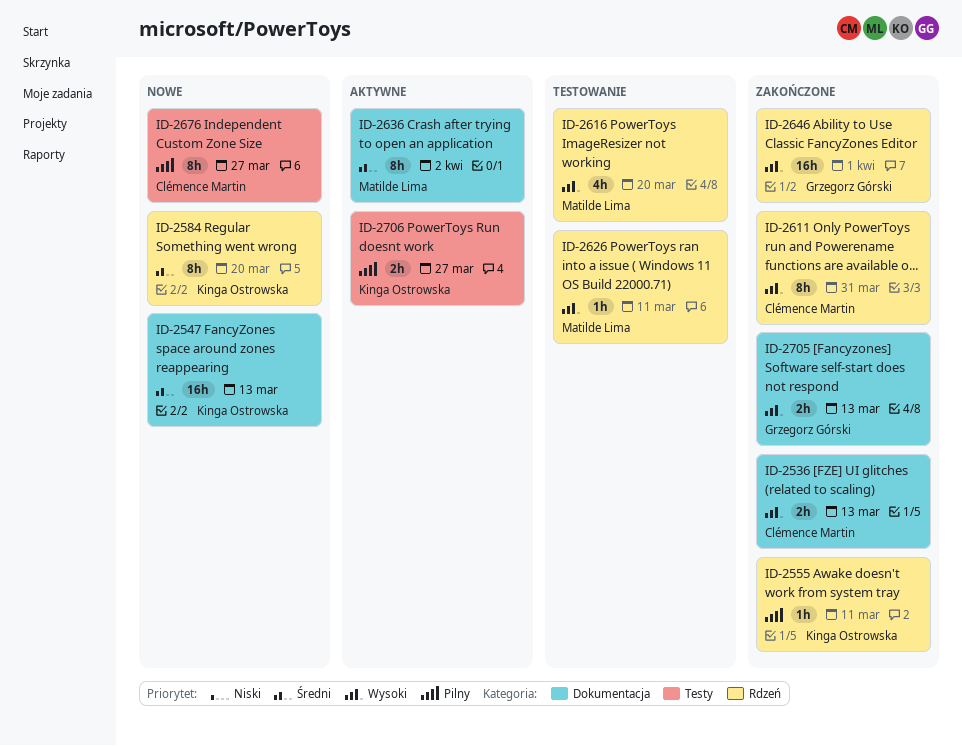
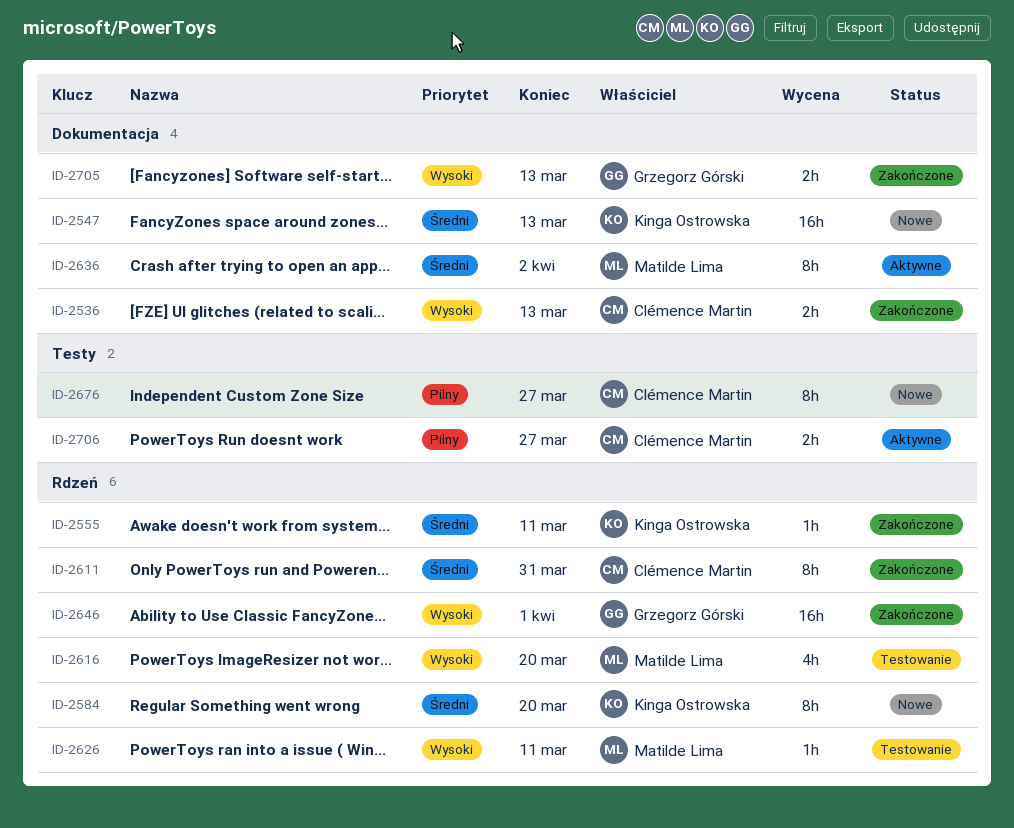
ID-2555, priority: Pilny -> Średni
ID-2611, priority: Wysoki -> Średni
ID-2706, owner: Kinga Ostrowska -> Clémence Martin

